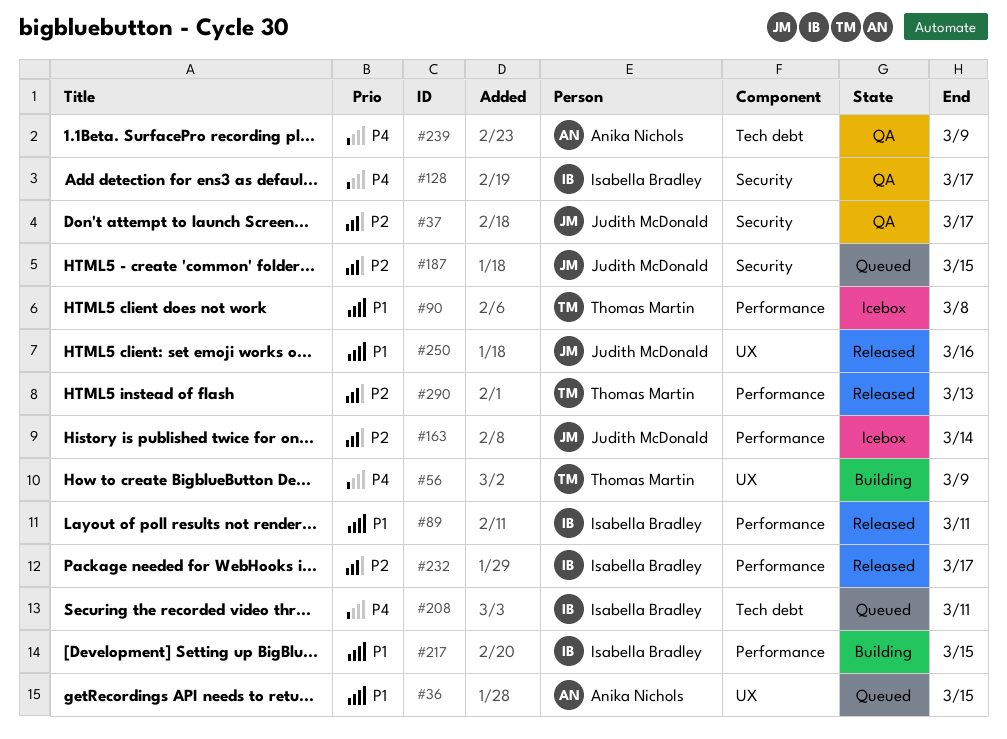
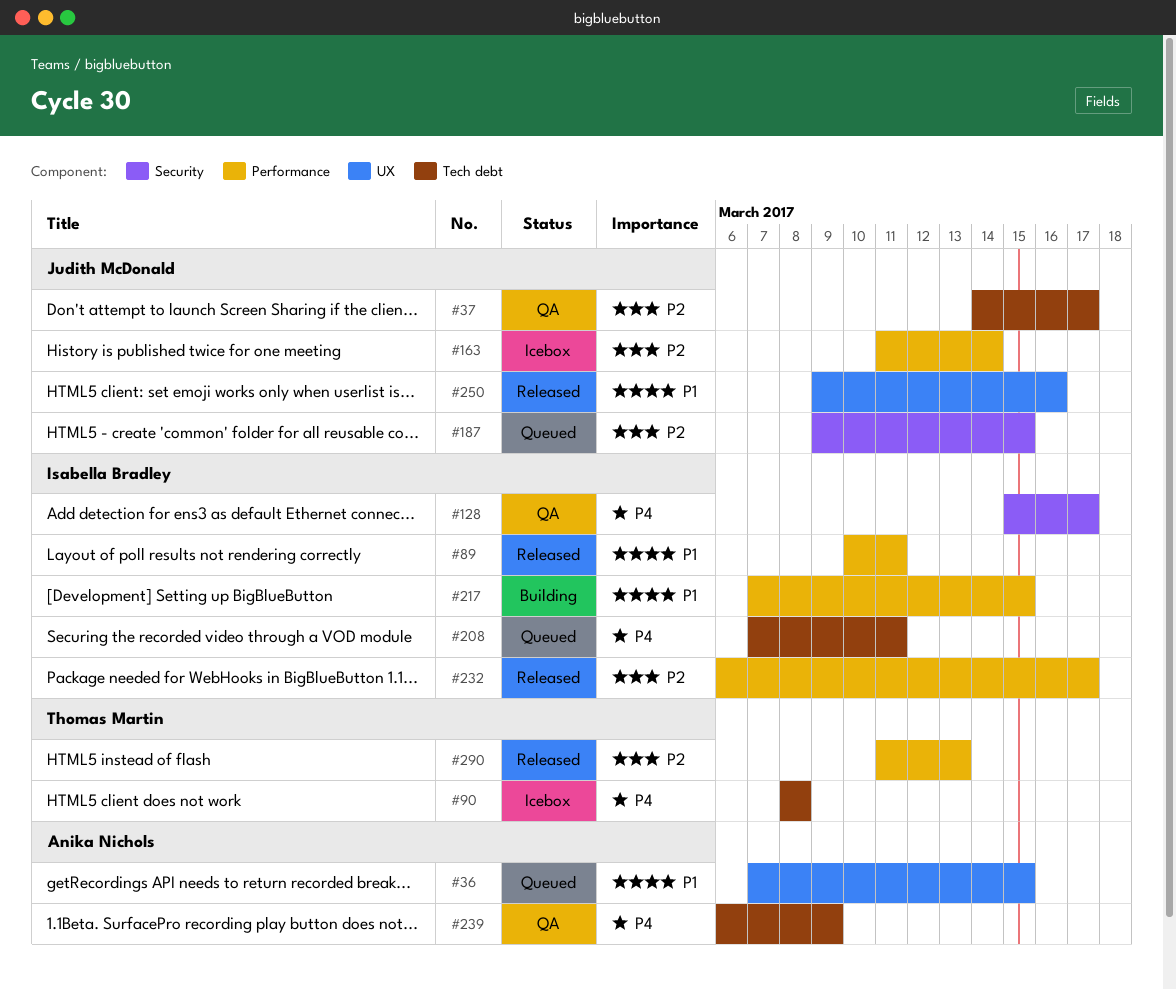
#37, label: Security -> Tech debt
#56: present -> none
#90, priority: P1 -> P4
#90, label: Performance -> Tech debt

